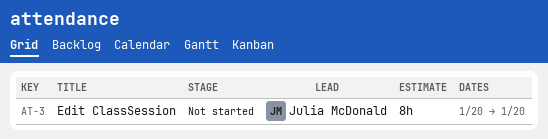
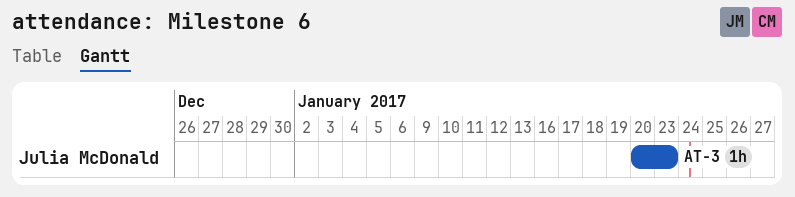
AT-3, estimate: 8h -> 1h
AT-3, due: Jan 20 -> Jan 23

